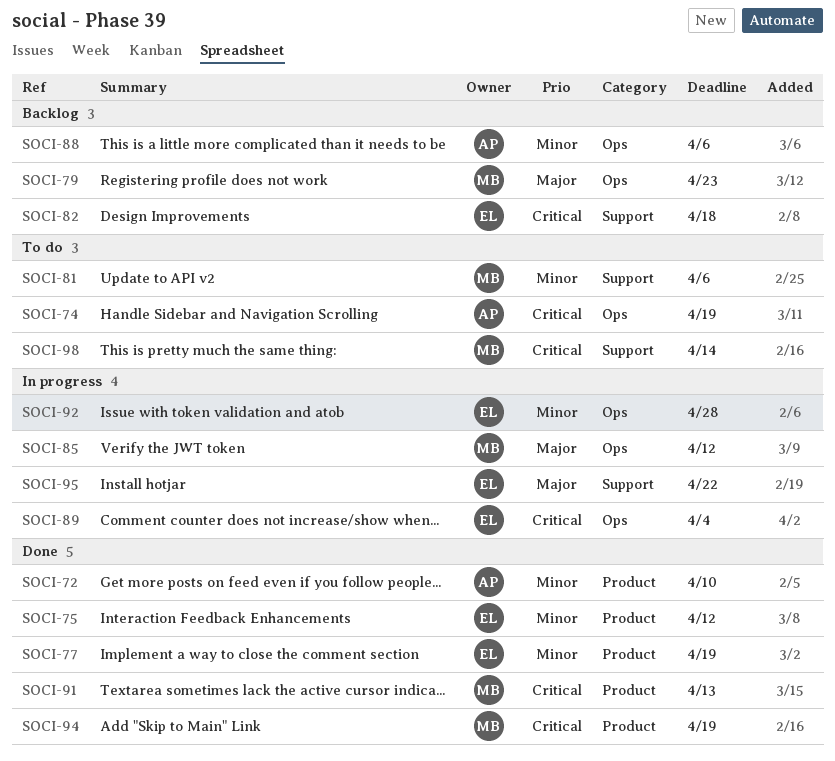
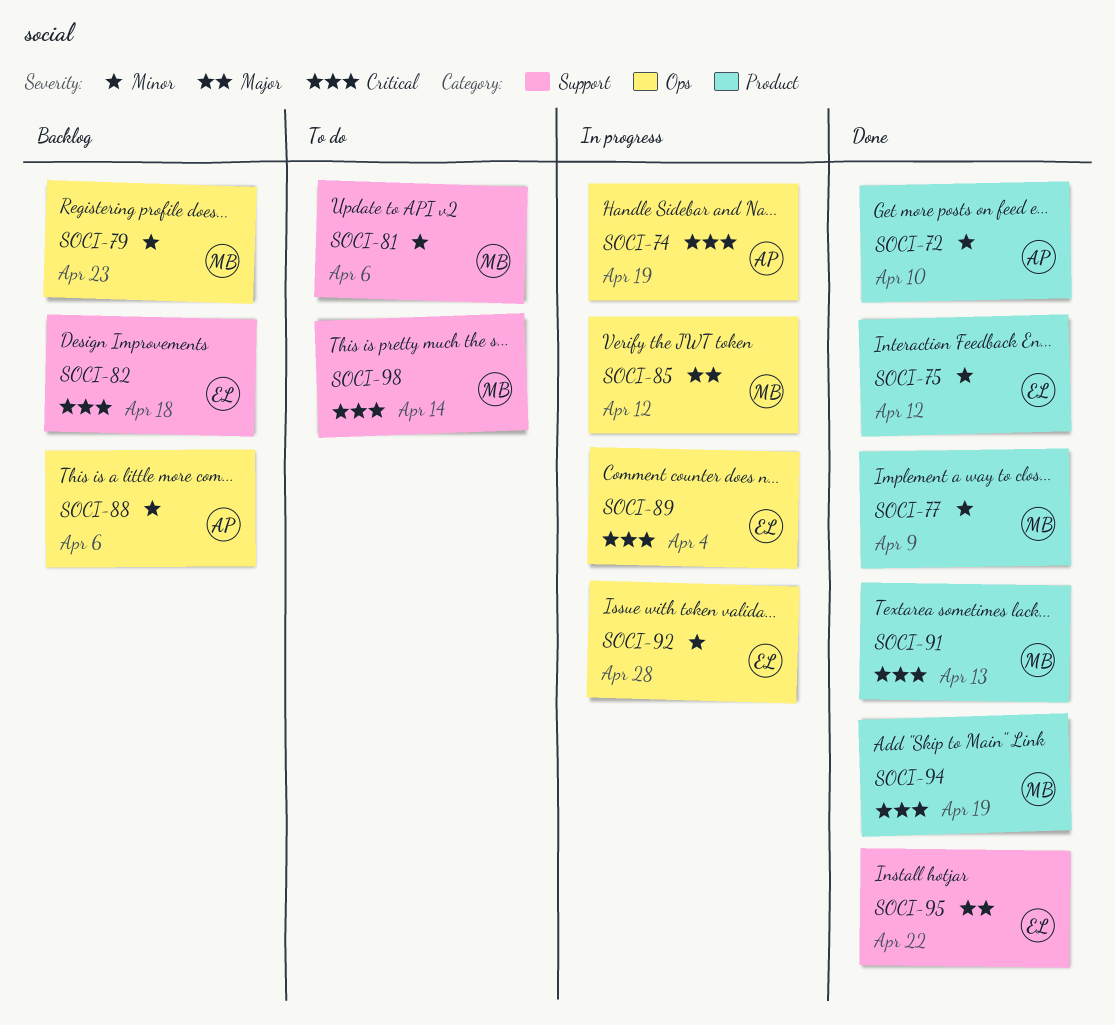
SOCI-74, status: To do -> In progress
SOCI-77, owner: EL -> MB
SOCI-77, due: Apr 19 -> Apr 9
SOCI-79, priority: Major -> Minor
SOCI-95, status: In progress -> Done

